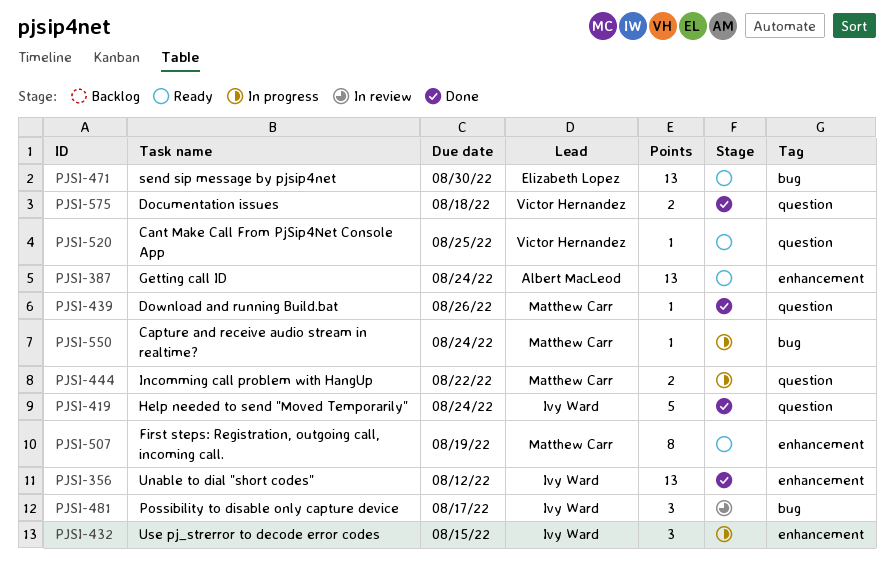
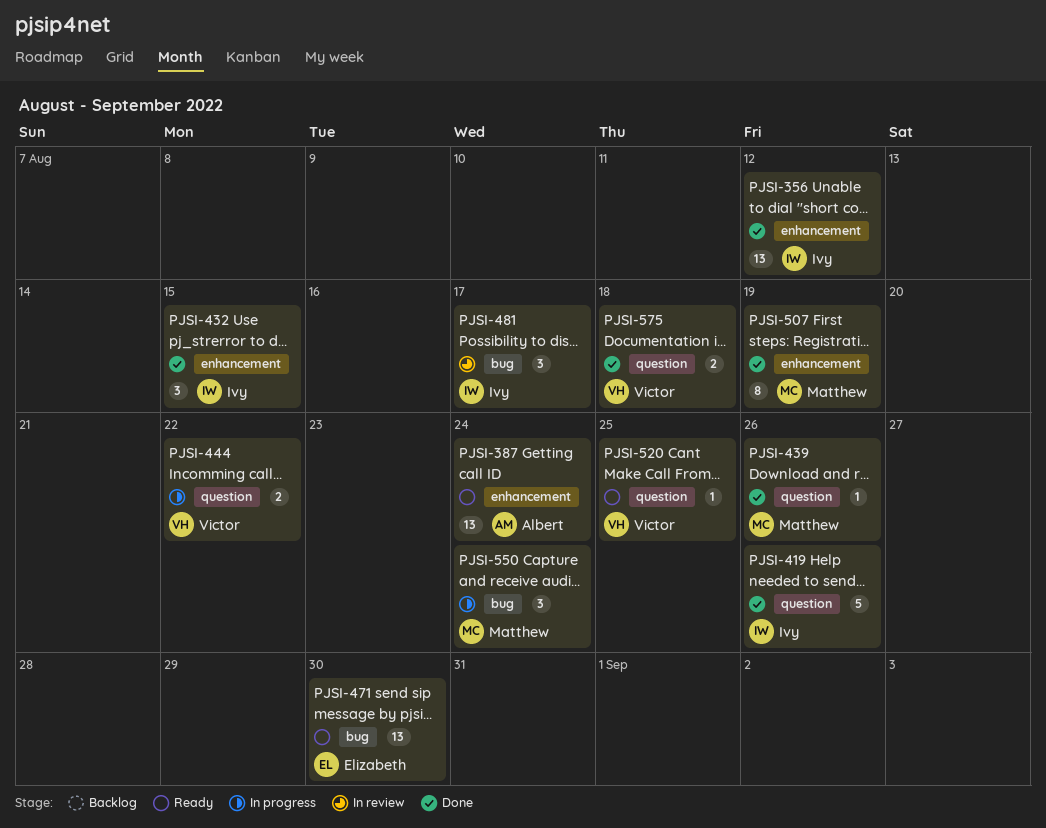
PJSI-419, due: Aug 24 -> Aug 26
PJSI-432, status: In progress -> Done
PJSI-444, owner: Matthew Carr -> Victor Hernandez
PJSI-507, status: Ready -> Done
PJSI-550, estimate: 1 -> 3

